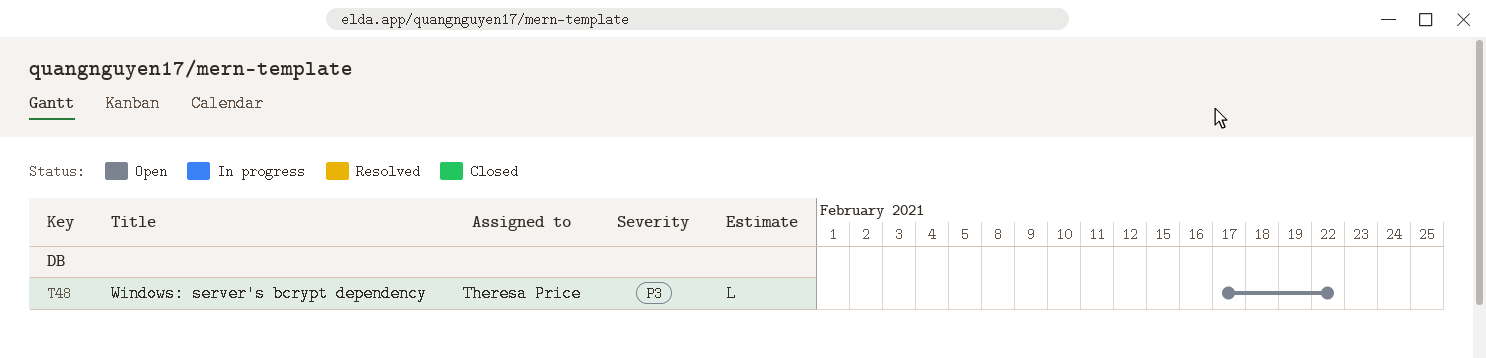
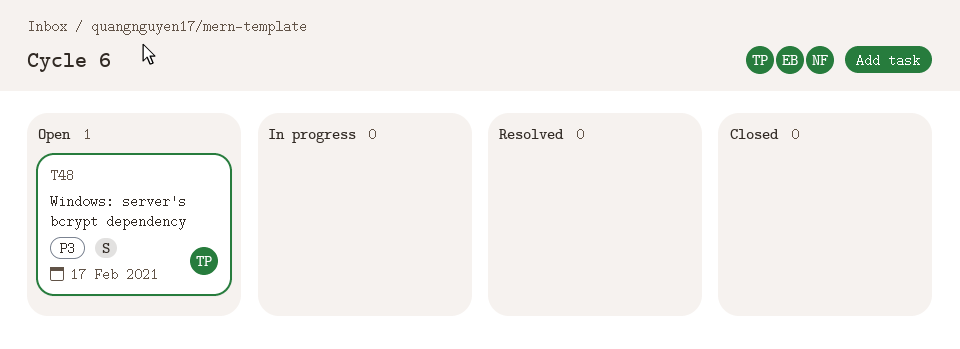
T48, estimate: L -> S
T48, due: Feb 22 -> Feb 17

